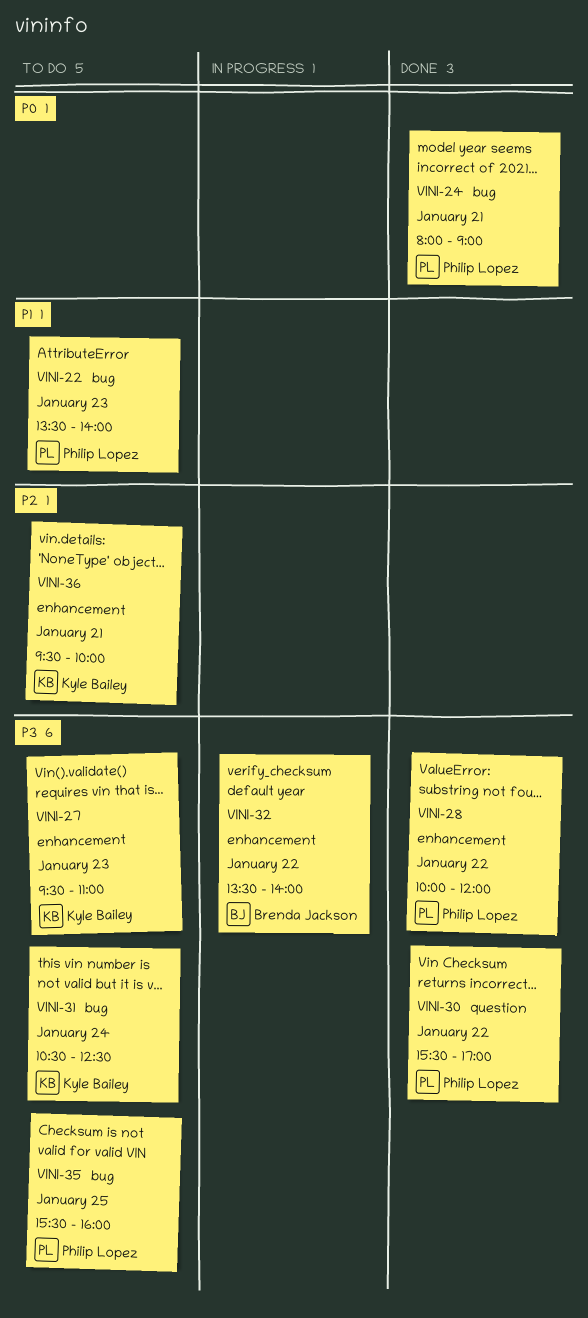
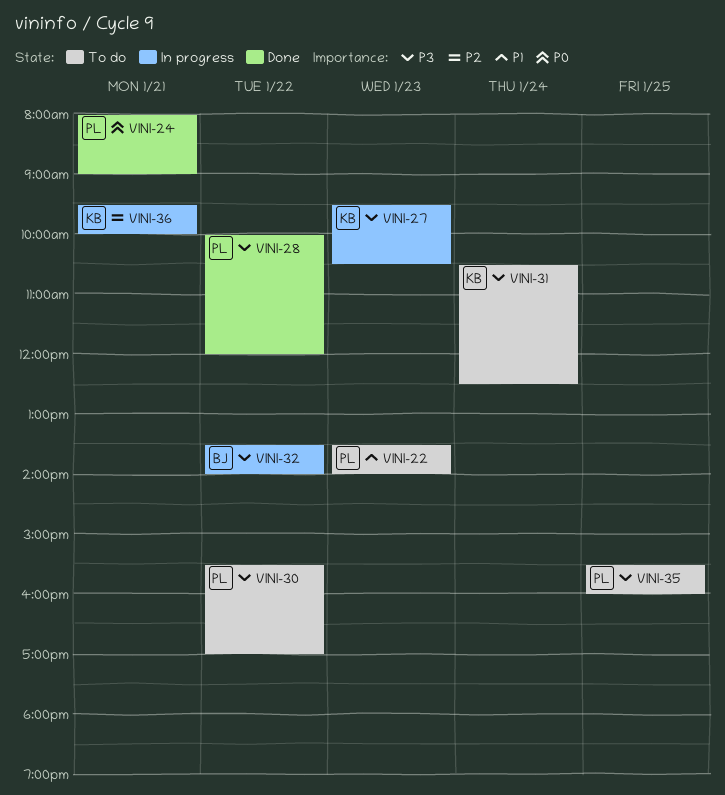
VINI-27, status: To do -> In progress
VINI-27, ends: 11:00 -> 10:30
VINI-30, status: Done -> To do
VINI-36, status: To do -> In progress

